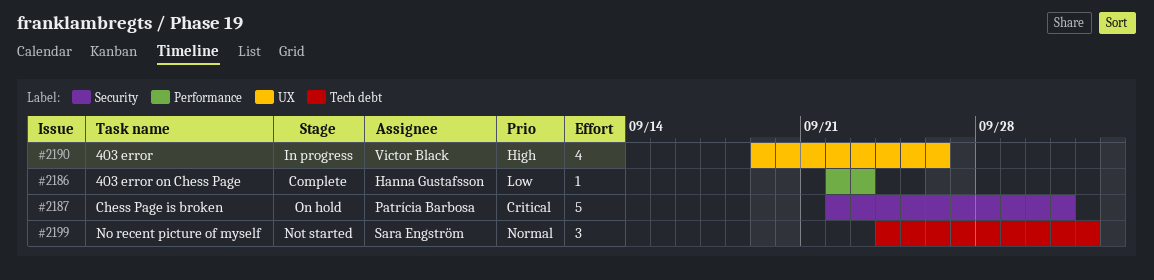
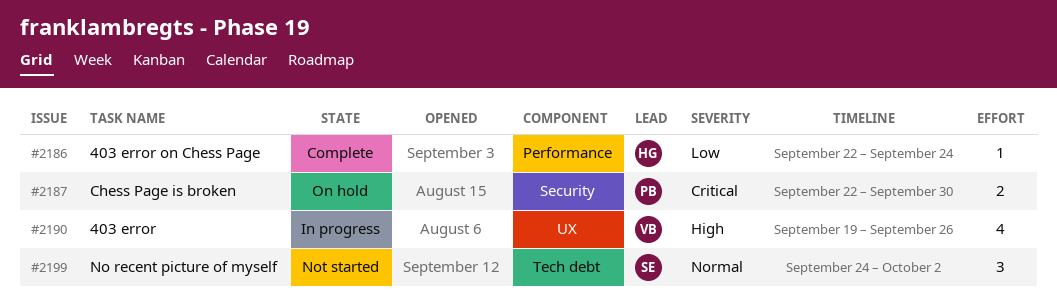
#2186, due: Sep 23 -> Sep 24
#2187, estimate: 5 -> 2
#2187, due: Oct 1 -> Sep 30

